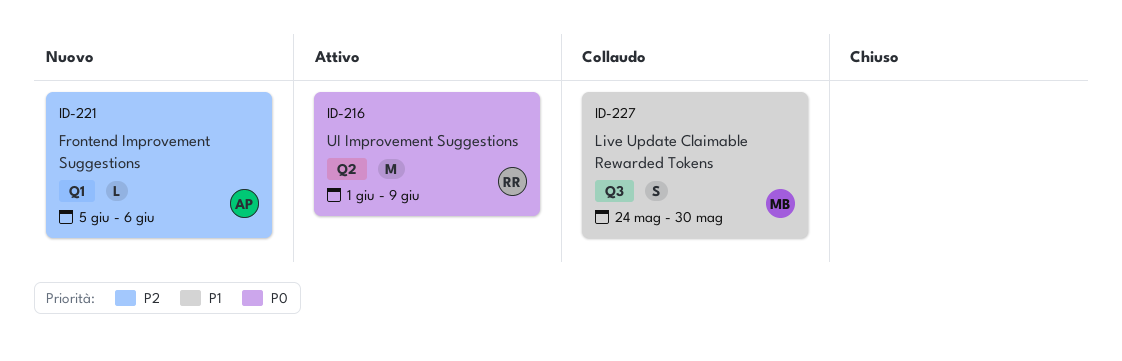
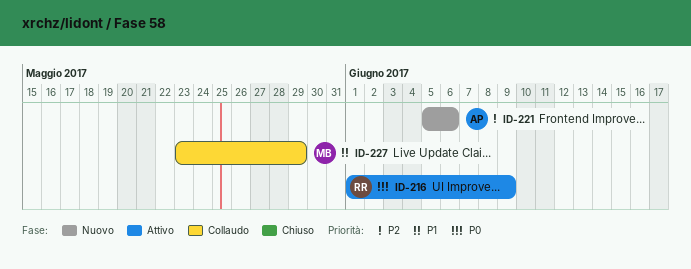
ID-227, start: May 24 -> May 23
ID-227, due: May 30 -> May 29

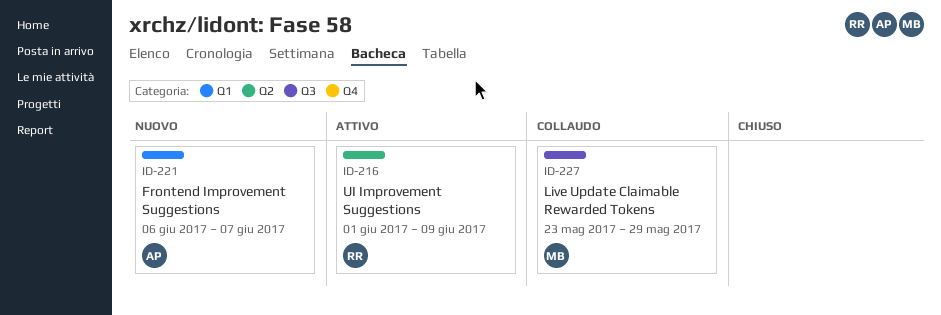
ID-221, start: Jun 5 -> Jun 6
ID-221, due: Jun 6 -> Jun 7

